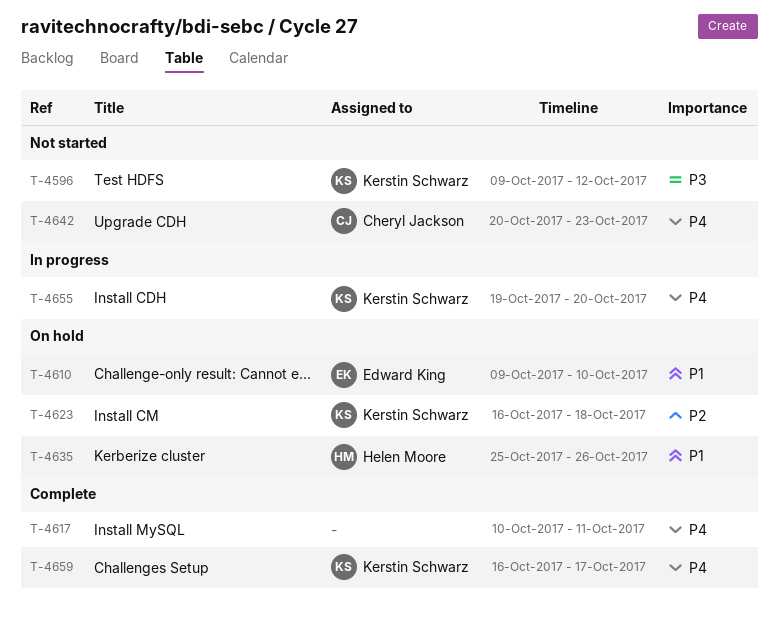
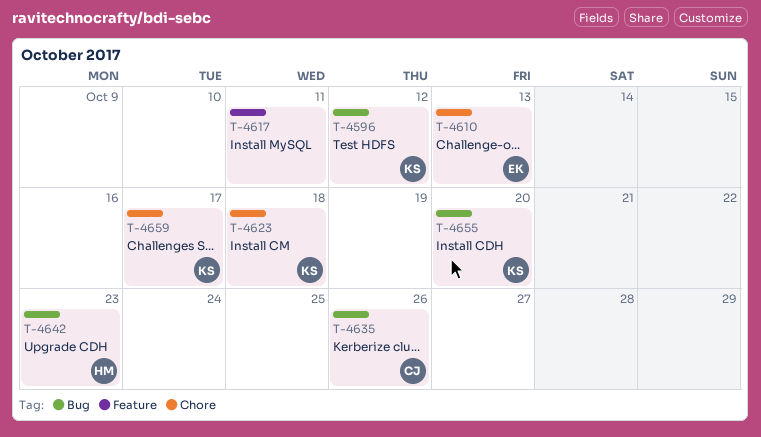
T-4610, due: Oct 10 -> Oct 13
T-4635, owner: Helen Moore -> Cheryl Jackson
T-4642, owner: Cheryl Jackson -> Helen Moore

